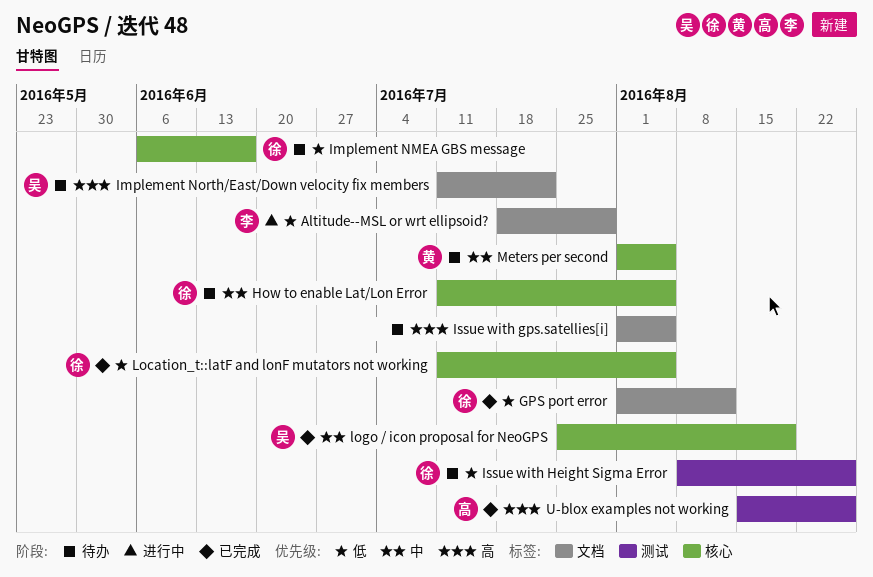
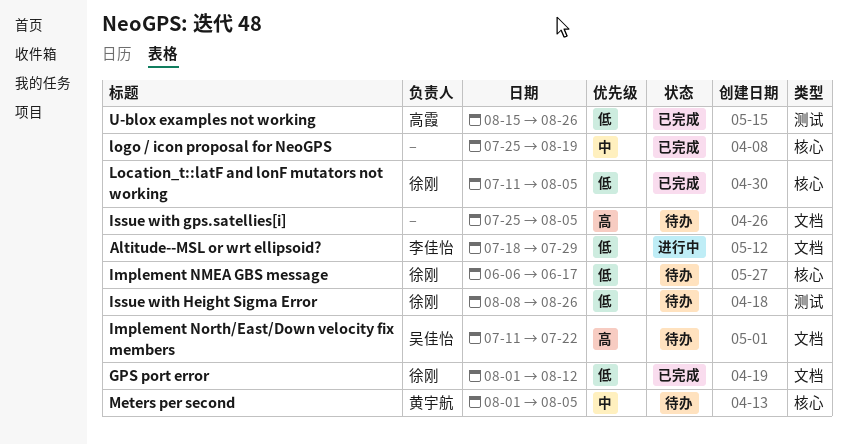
How to enable Lat/Lon Error: present -> none
Issue with gps.satellies[i], start: Aug 1 -> Jul 25
logo / icon proposal for NeoGPS, owner: 吴佳怡 -> none
U-blox examples not working, priority: 高 -> 低

